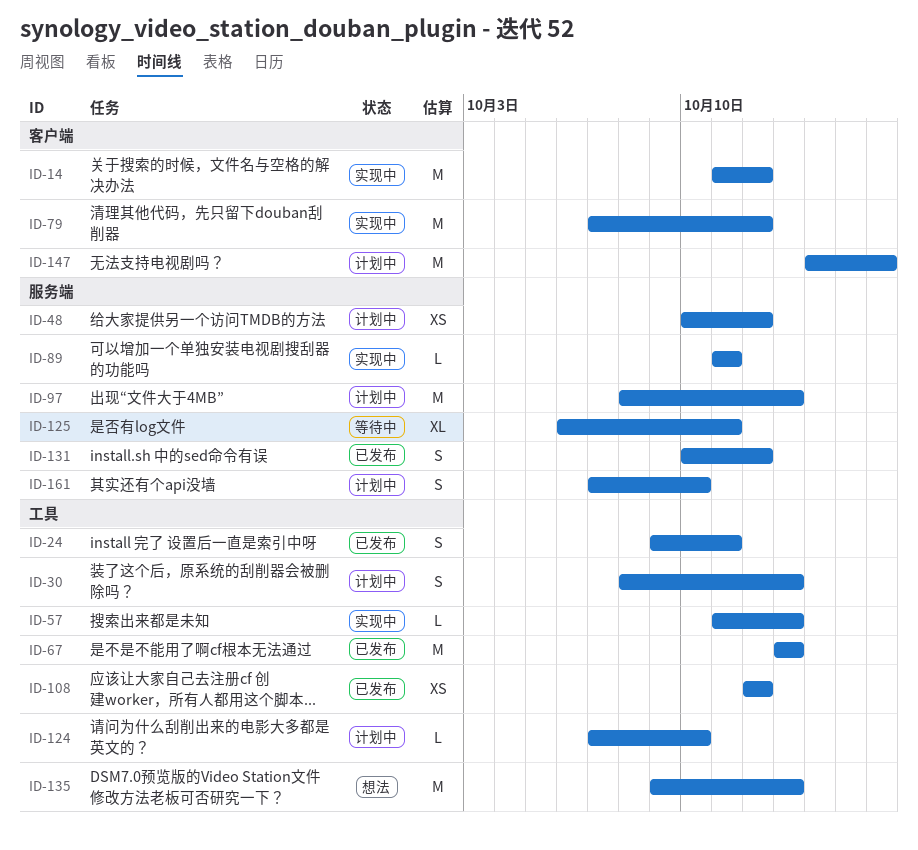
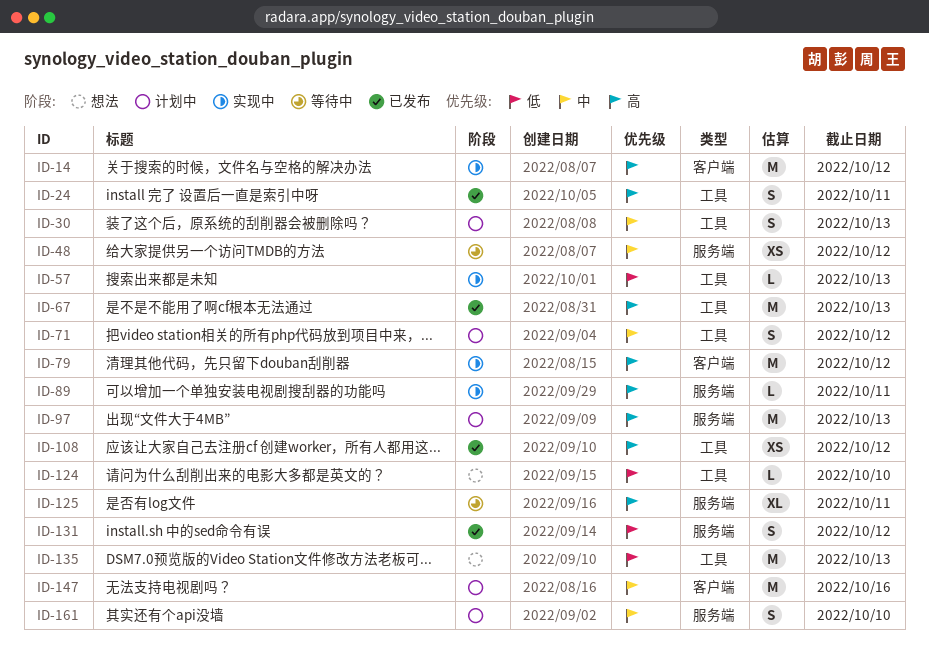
ID-48, status: 计划中 -> 等待中
ID-71: none -> present
ID-124, status: 计划中 -> 想法

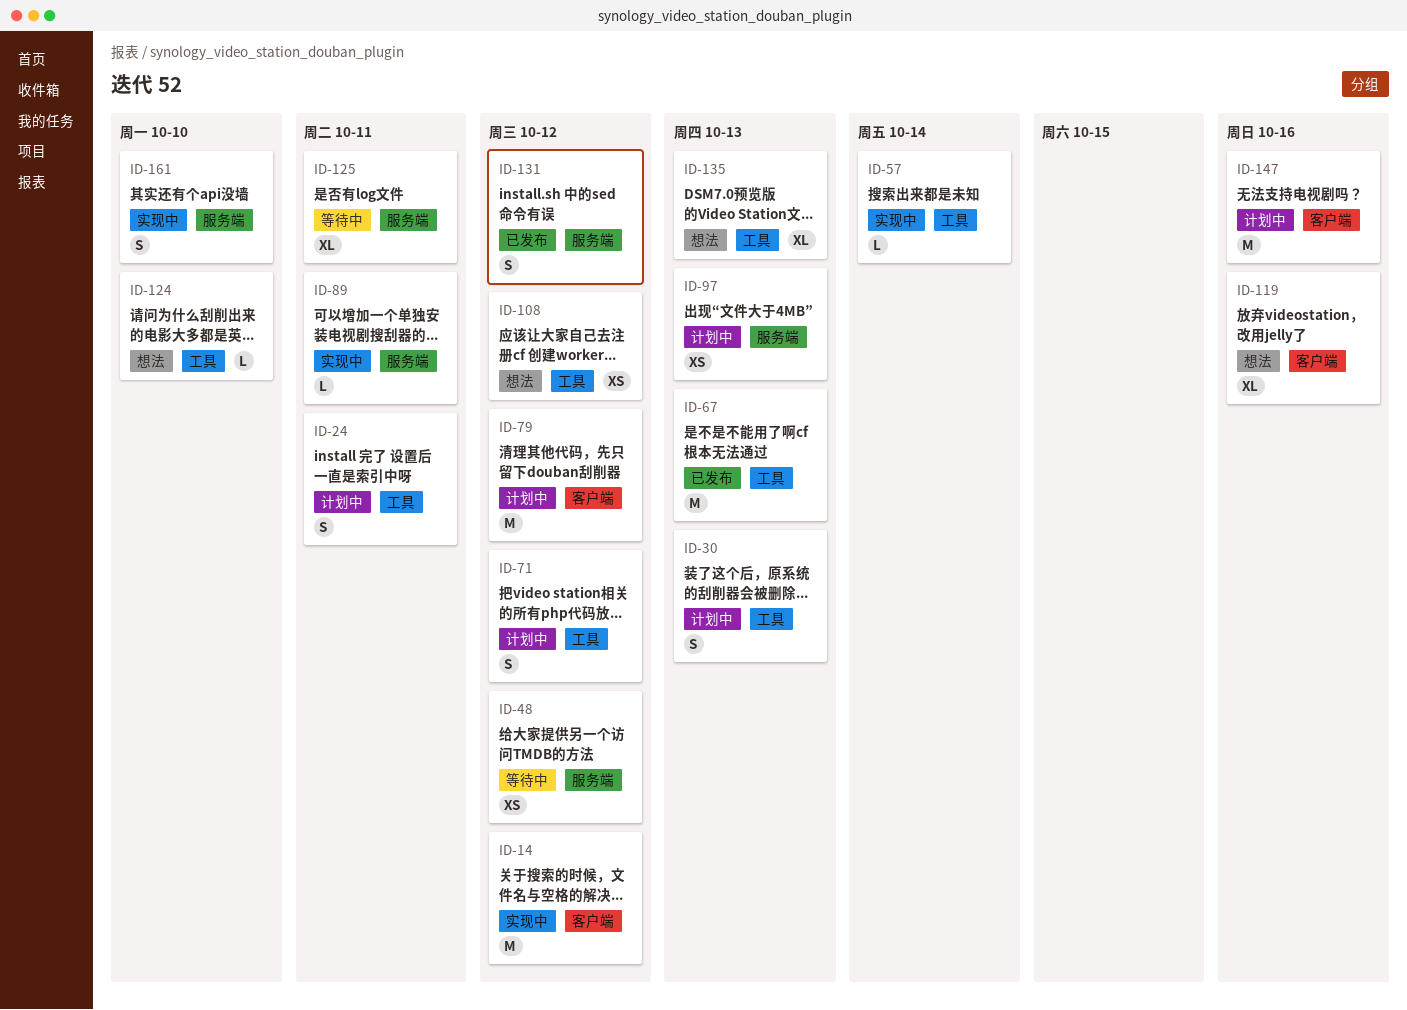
ID-24, status: 已发布 -> 计划中
ID-57, due: Oct 13 -> Oct 14
ID-79, status: 实现中 -> 计划中
ID-97, estimate: M -> XS
ID-108, status: 已发布 -> 想法
ID-119: none -> present
ID-135, estimate: M -> XL
ID-161, status: 计划中 -> 实现中

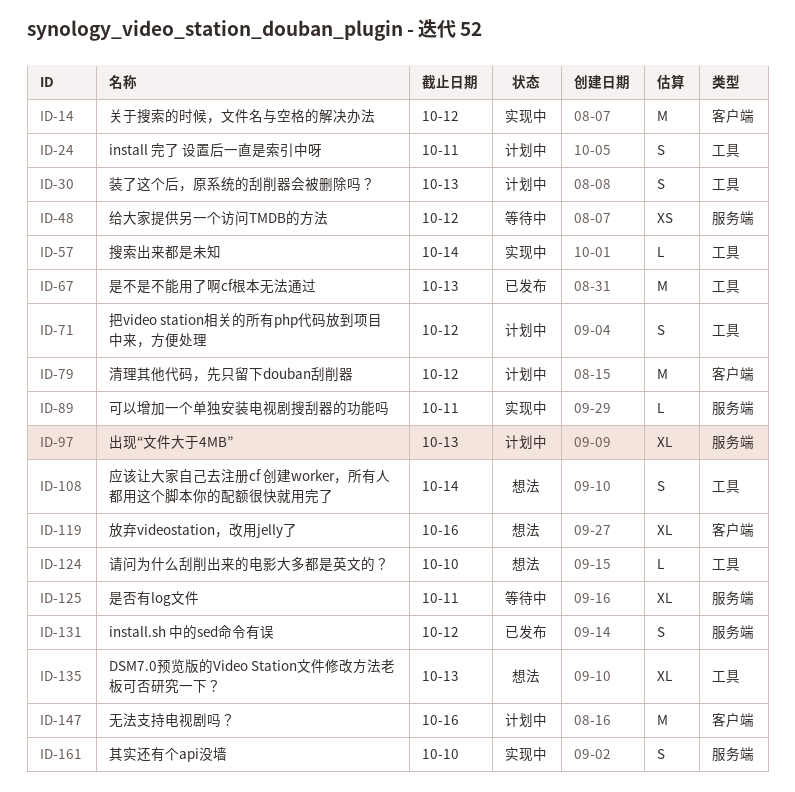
ID-97, estimate: XS -> XL
ID-108, estimate: XS -> S
ID-108, due: Oct 12 -> Oct 14

